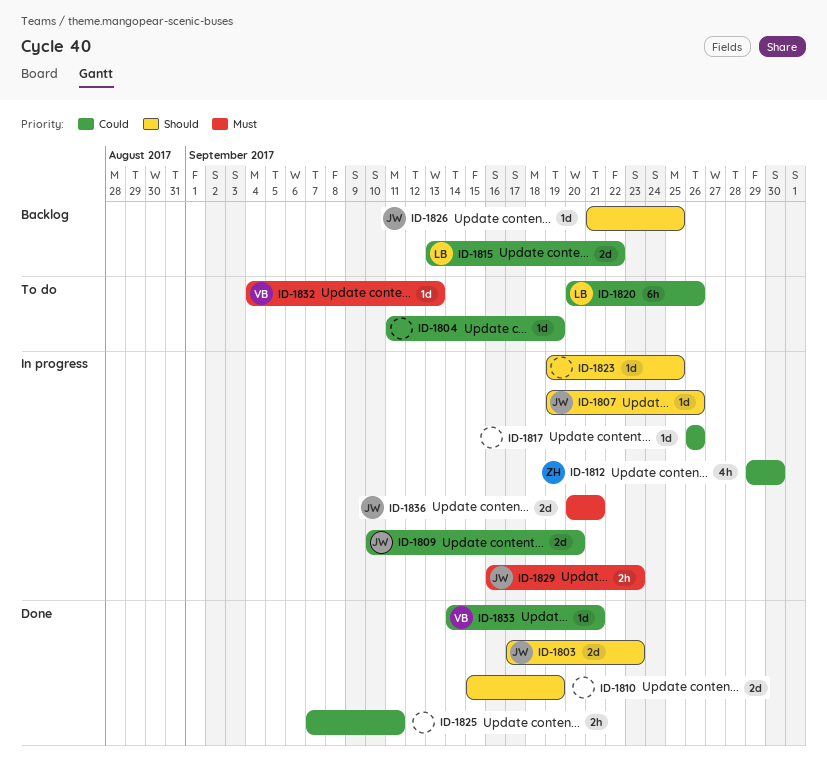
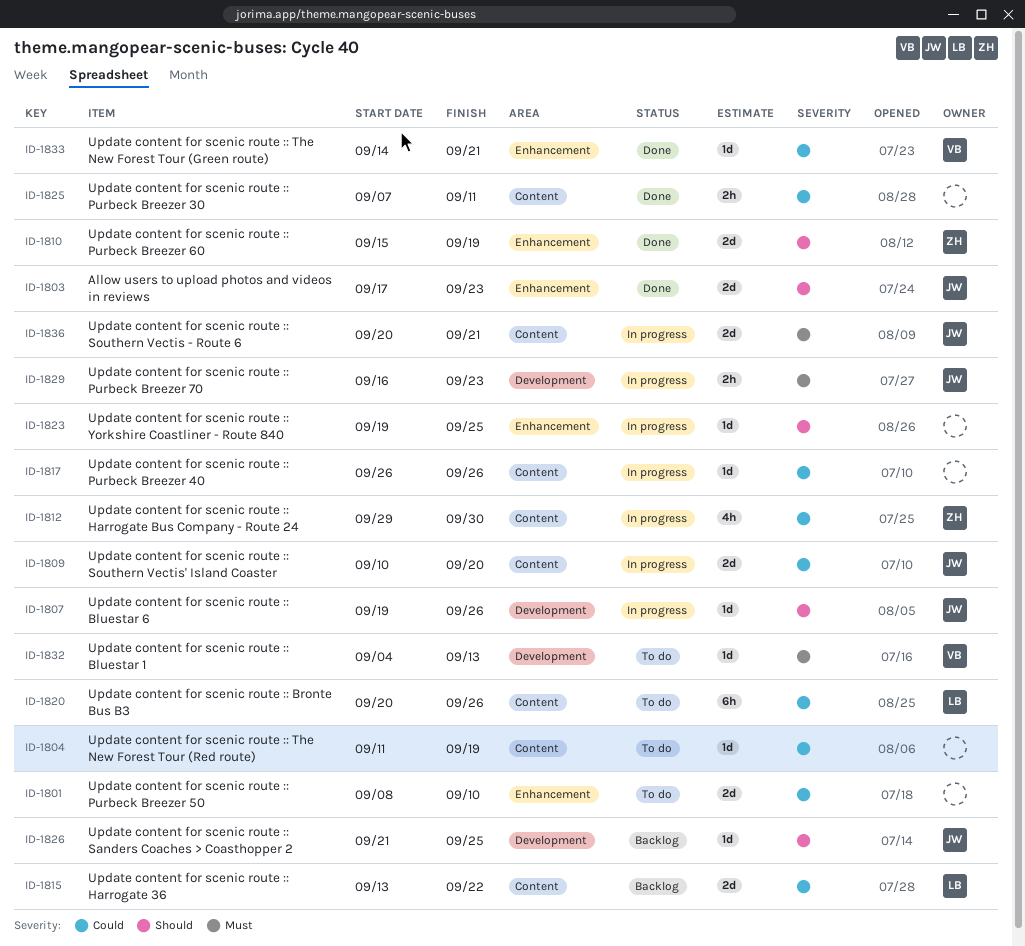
ID-1801: none -> present
ID-1810, owner: none -> ZH

